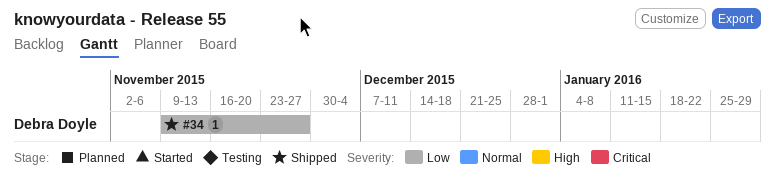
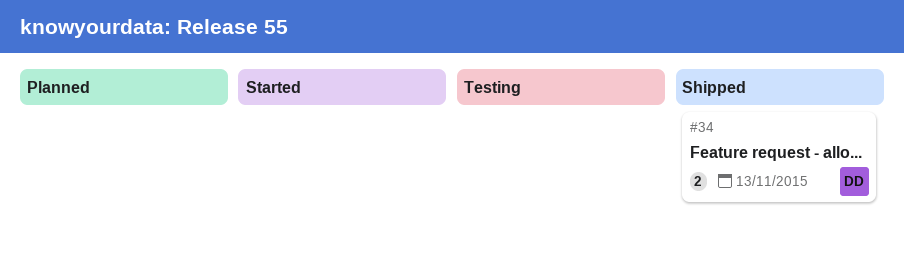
#34, estimate: 1 -> 2
#34, due: Nov 27 -> Nov 13

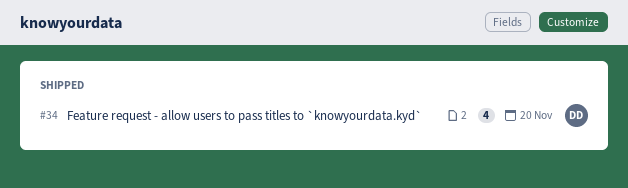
#34, estimate: 2 -> 4
#34, due: Nov 13 -> Nov 20

